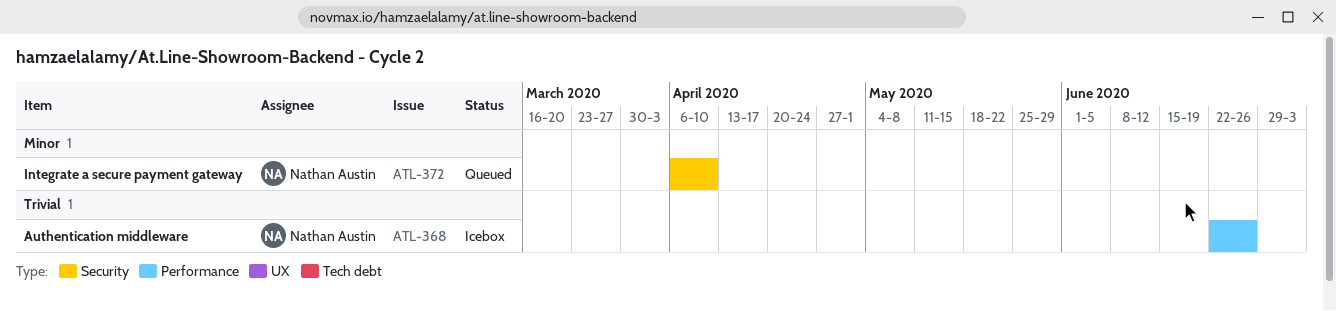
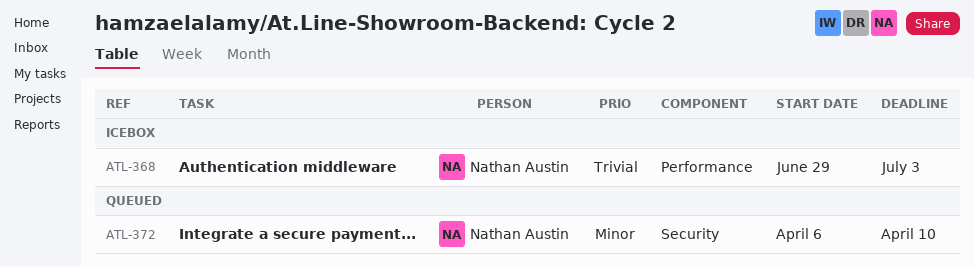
ATL-368, start: Jun 22 -> Jun 29
ATL-368, due: Jun 26 -> Jul 3

